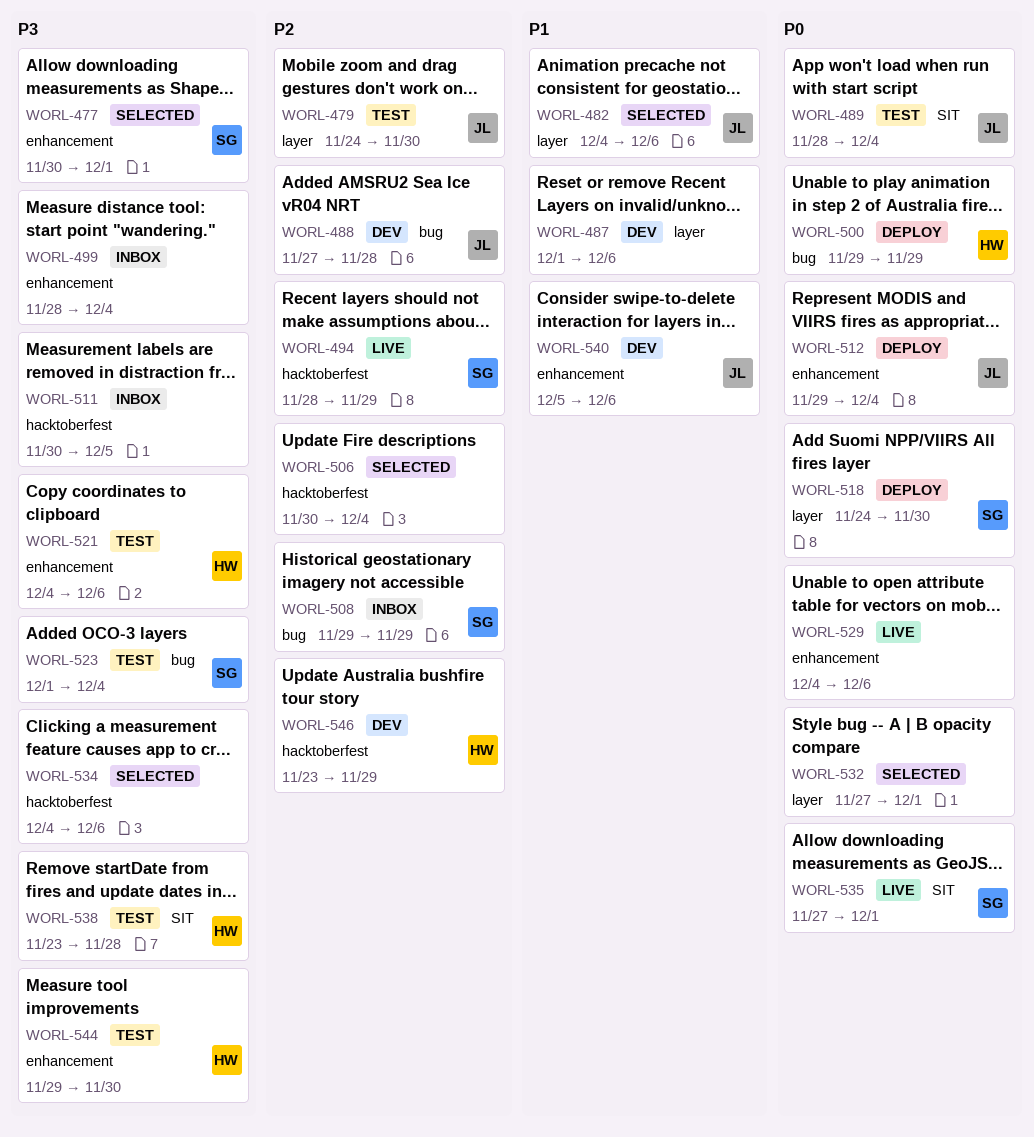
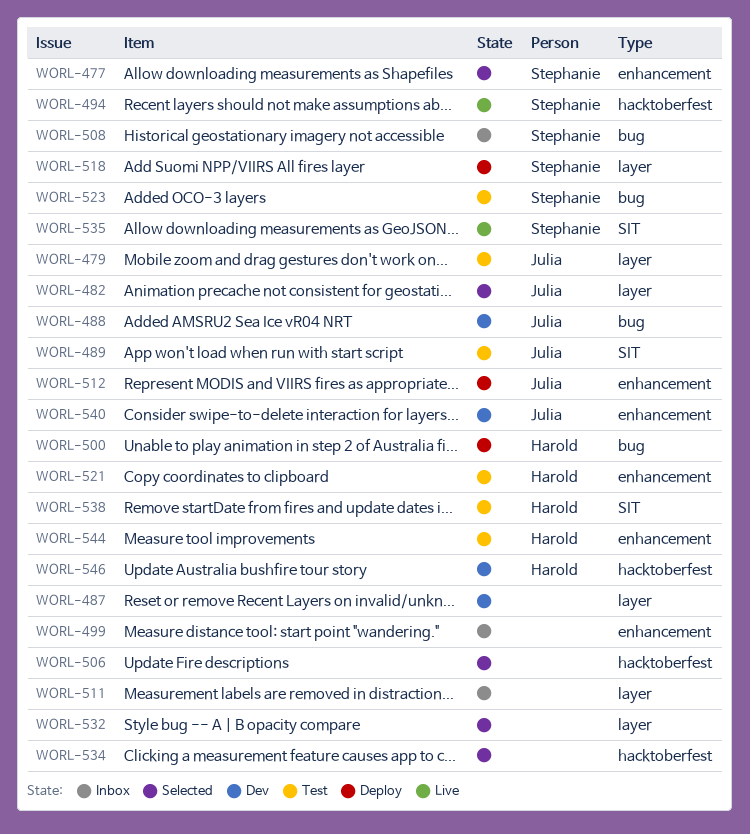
WORL-511, label: hacktoberfest -> layer
WORL-529: present -> none

